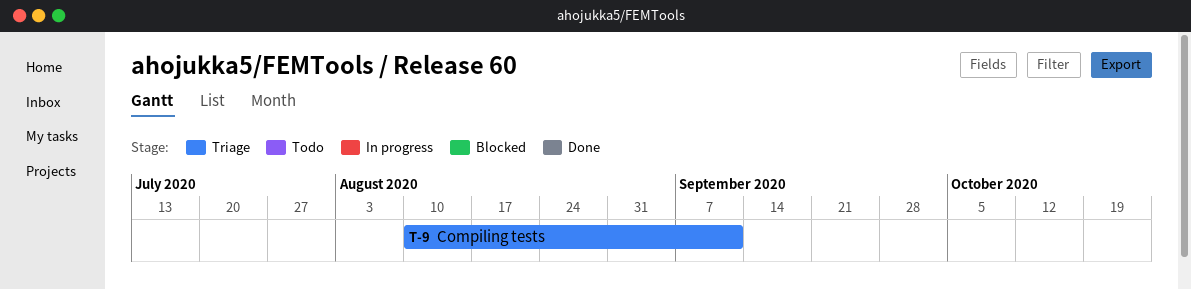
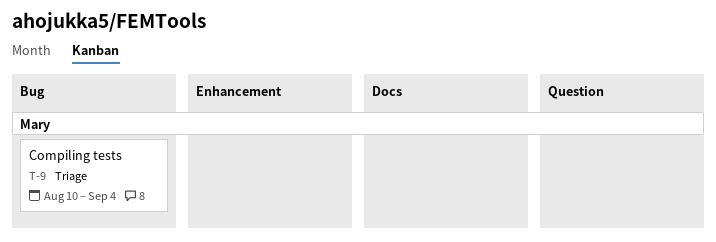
T-9, due: Sep 11 -> Sep 4

